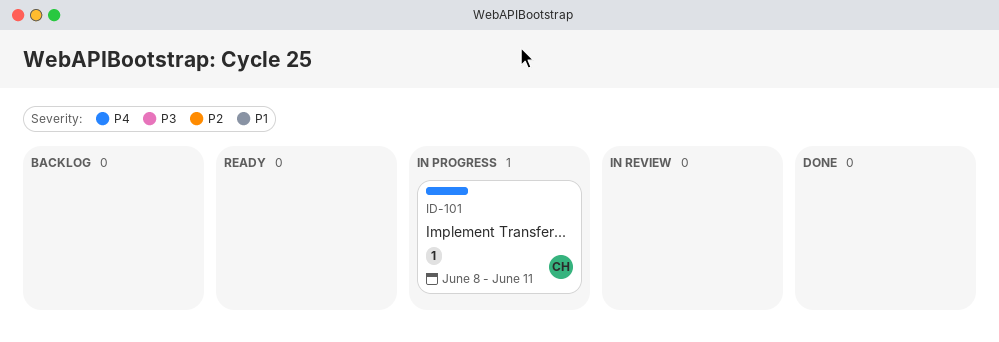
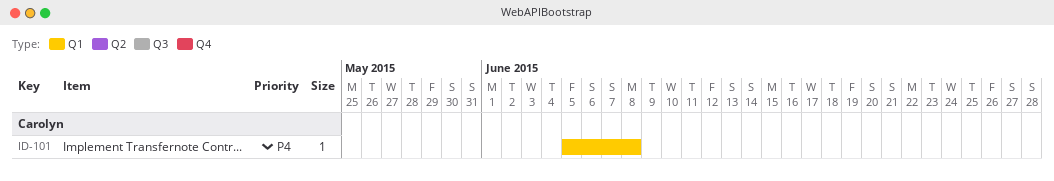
ID-101, start: Jun 8 -> Jun 5
ID-101, due: Jun 11 -> Jun 8

